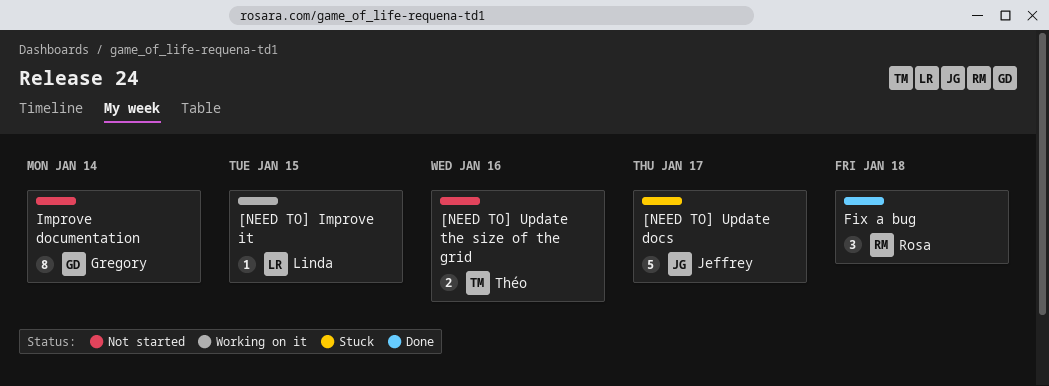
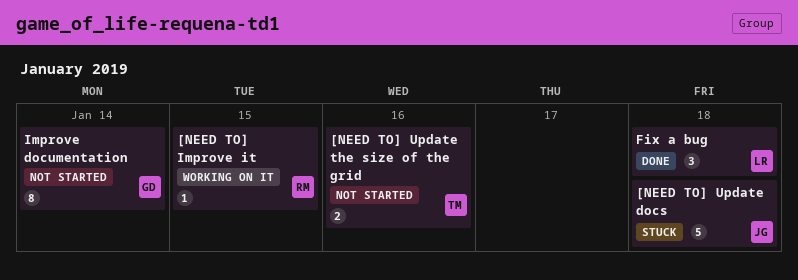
[NEED TO] Improve it, owner: Linda -> Rosa
[NEED TO] Update docs, due: Jan 17 -> Jan 18
Fix a bug, owner: Rosa -> Linda

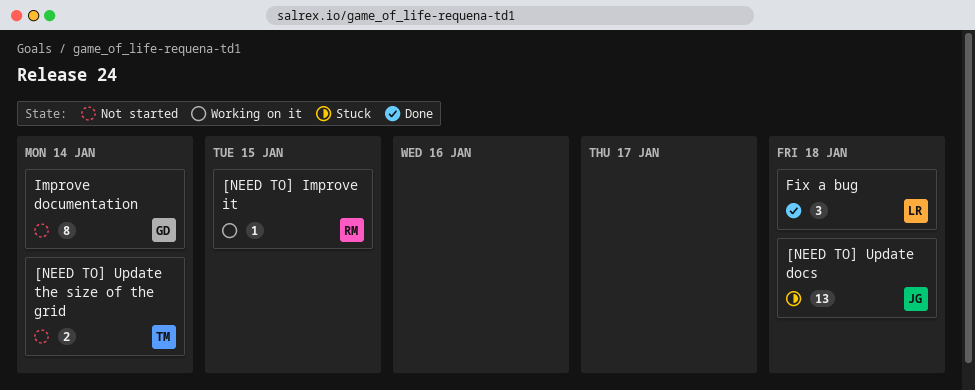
[NEED TO] Update docs, estimate: 5 -> 13
[NEED TO] Update the size of the grid, due: Jan 16 -> Jan 14

